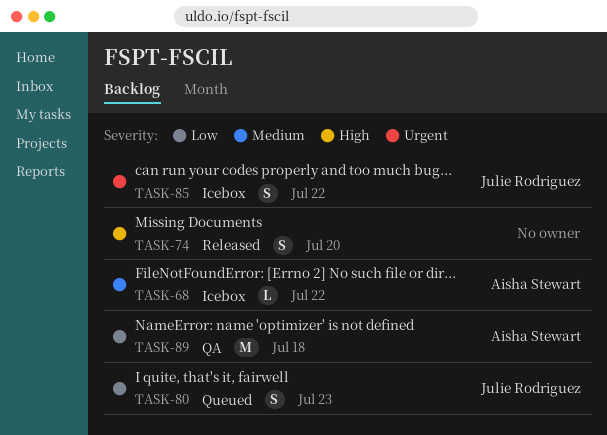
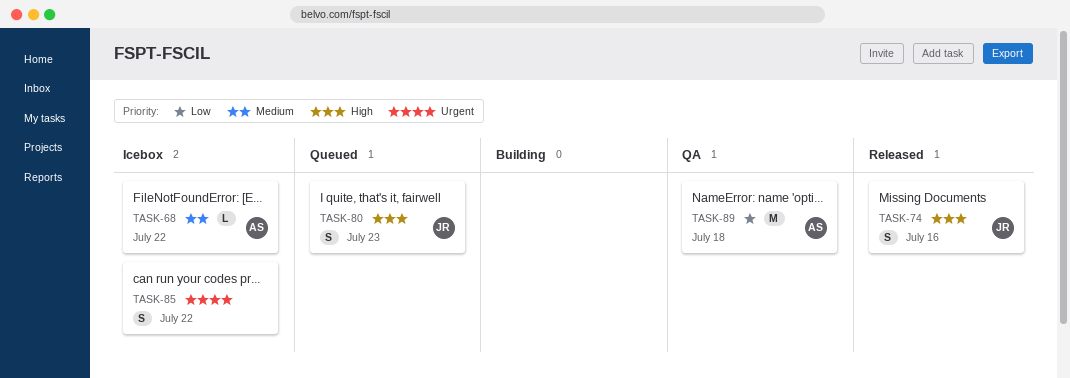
TASK-74, owner: none -> Julie Rodriguez
TASK-74, due: Jul 20 -> Jul 16
TASK-80, priority: Low -> High
TASK-85, owner: Julie Rodriguez -> none

